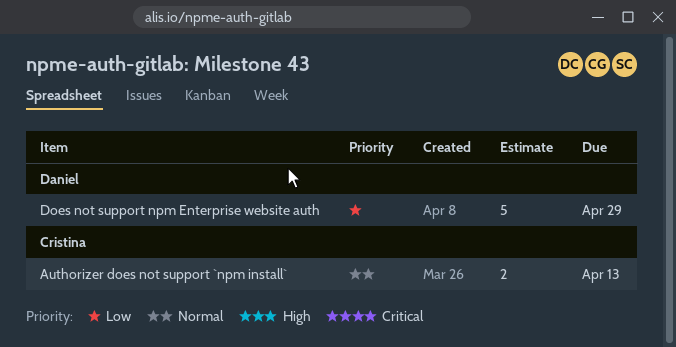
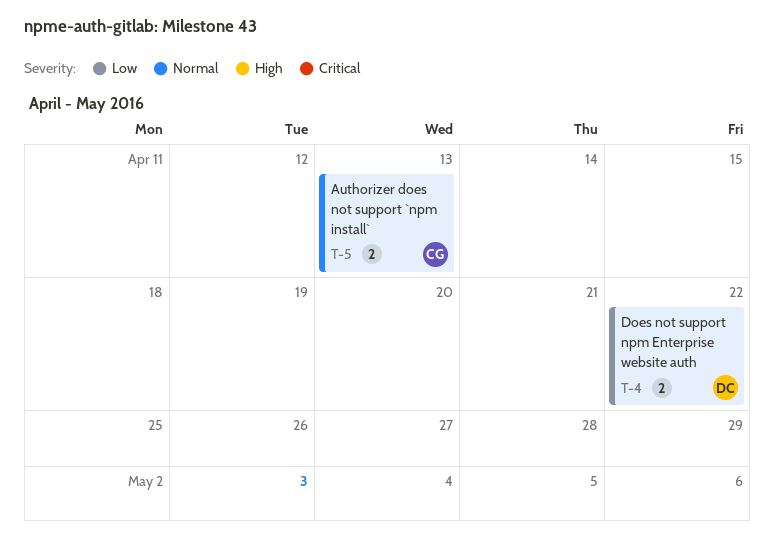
Does not support npm Enterprise website auth, estimate: 5 -> 2
Does not support npm Enterprise website auth, due: Apr 29 -> Apr 22

